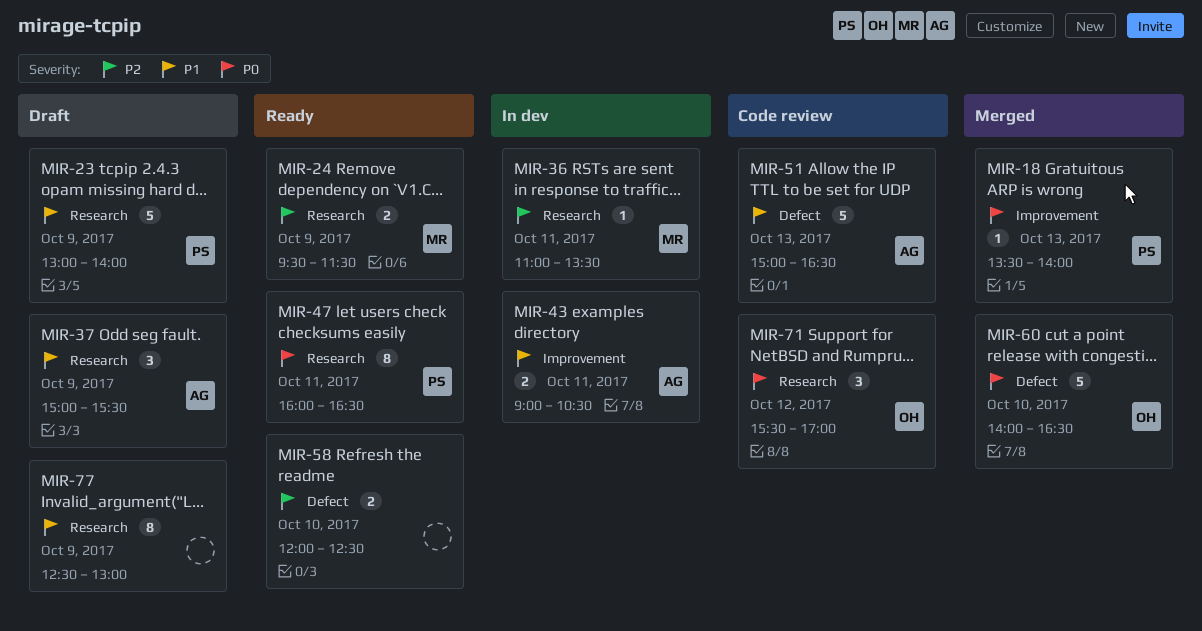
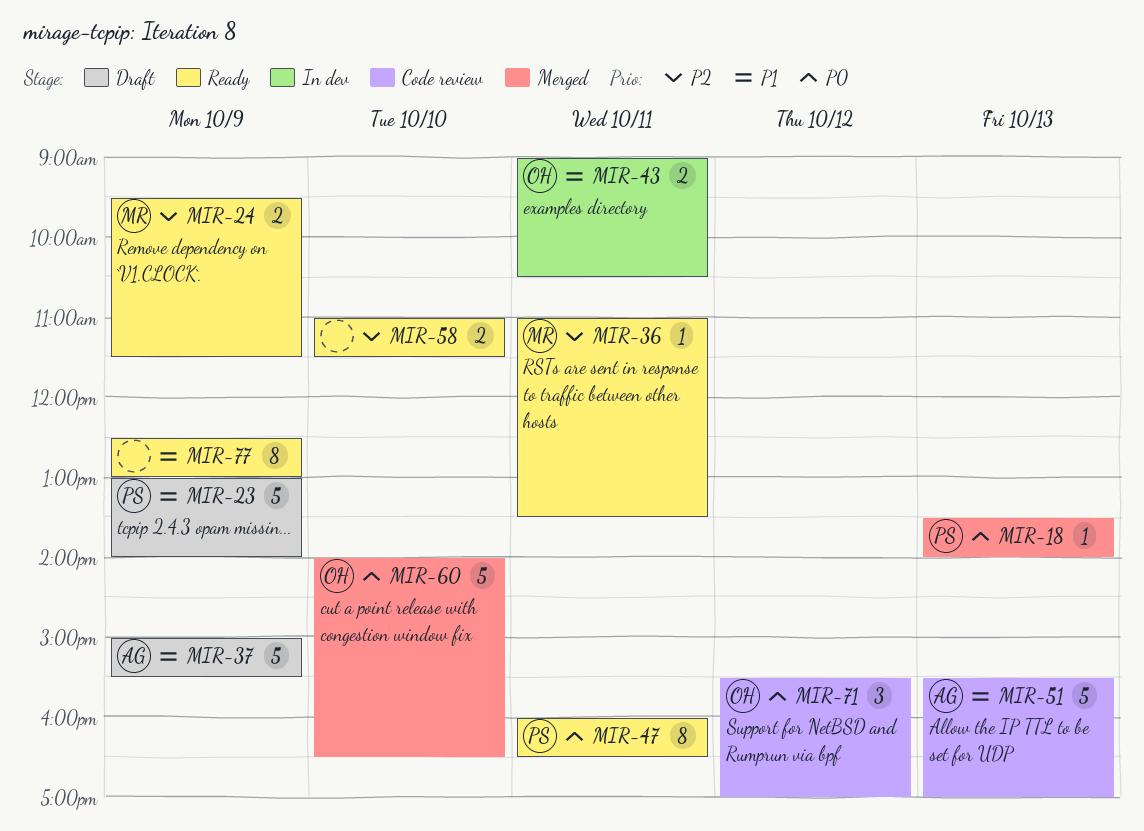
MIR-36, status: In dev -> Ready
MIR-37, estimate: 3 -> 5
MIR-43, owner: AG -> OH
MIR-51, begins: 15:00 -> 15:30
MIR-51, ends: 16:30 -> 17:00
MIR-58, begins: 12:00 -> 11:00
MIR-58, ends: 12:30 -> 11:30
MIR-77, status: Draft -> Ready

